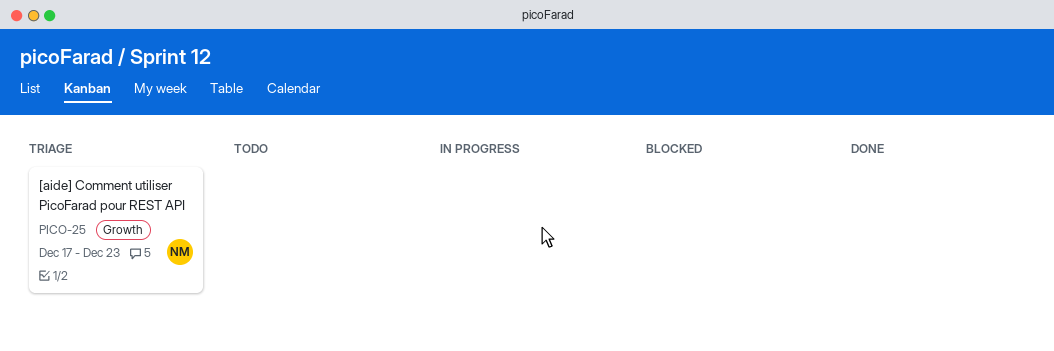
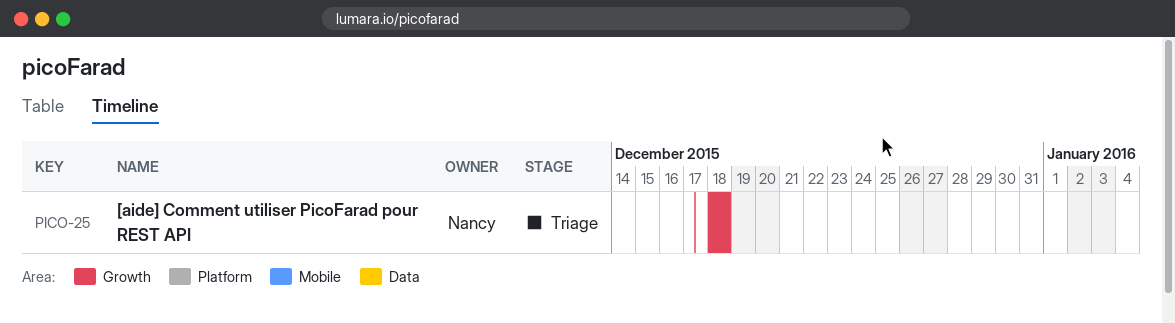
PICO-25, start: Dec 17 -> Dec 18
PICO-25, due: Dec 23 -> Dec 18

